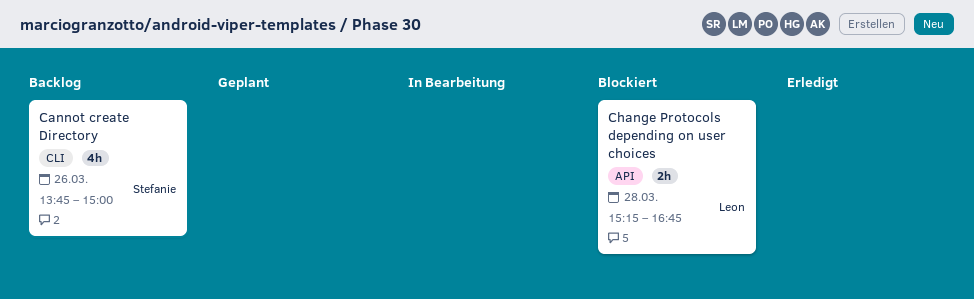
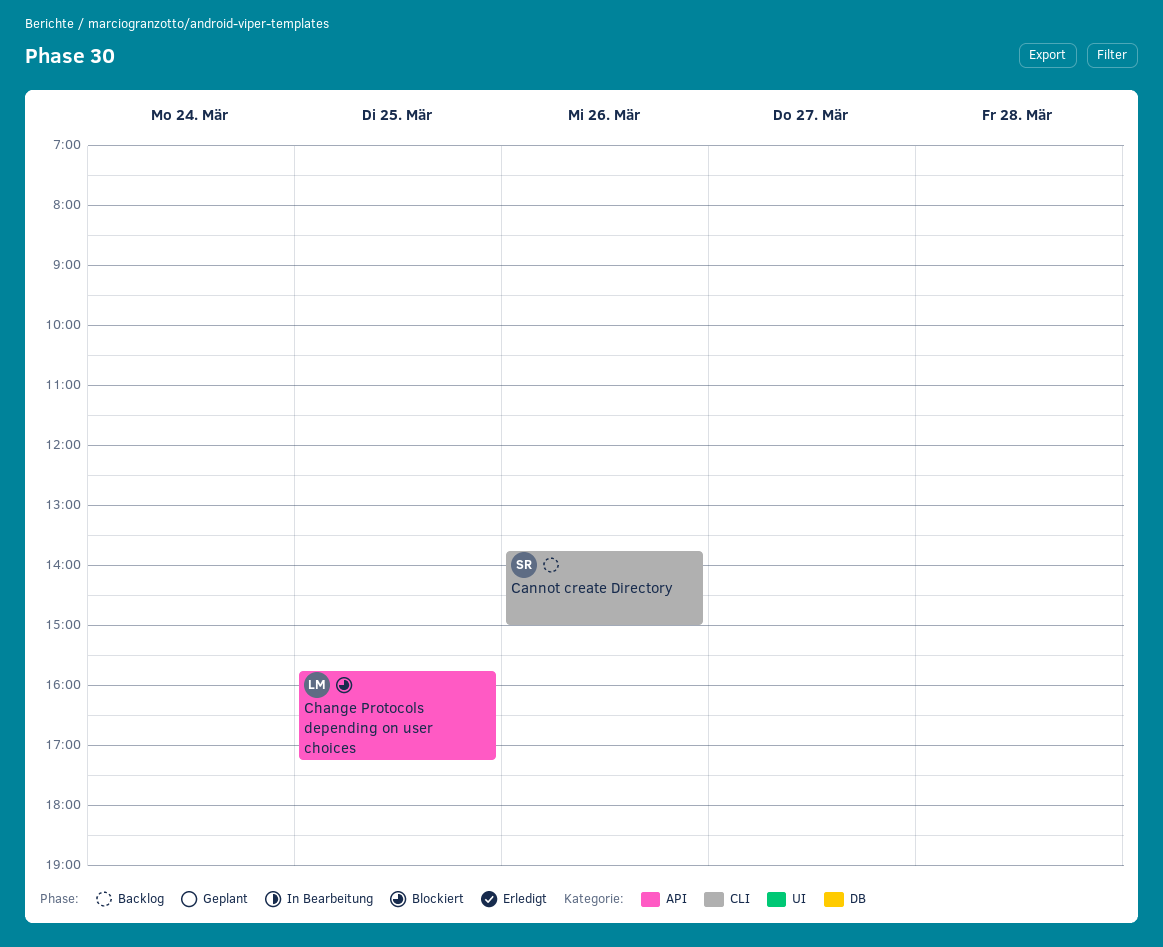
Change Protocols depending on user choices, day: Mar 28 -> Mar 25
Change Protocols depending on user choices, begins: 15:15 -> 15:45
Change Protocols depending on user choices, ends: 16:45 -> 17:15

